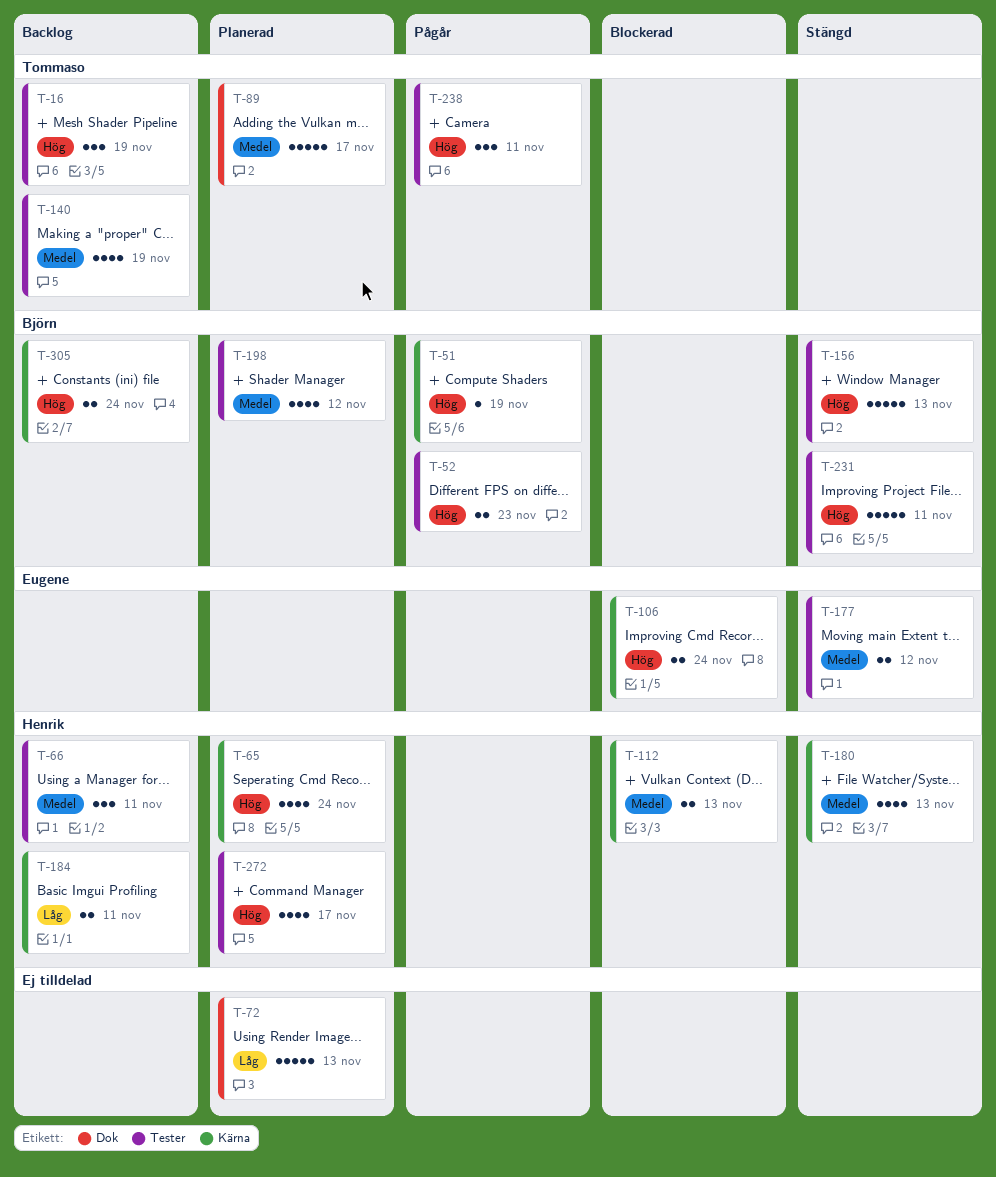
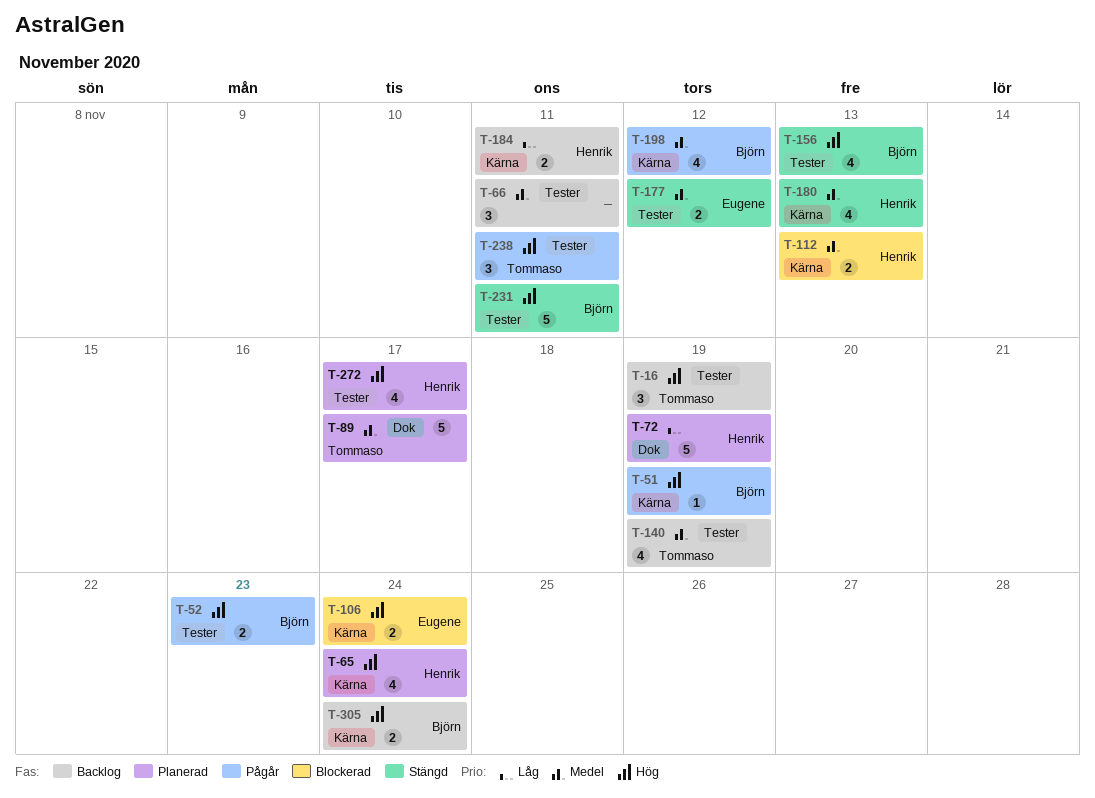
T-66, owner: Henrik -> none
T-72, owner: none -> Henrik
T-72, due: Nov 13 -> Nov 19
T-156, estimate: 5 -> 4
T-198, status: Planerad -> Pågår
T-198, label: Tester -> Kärna

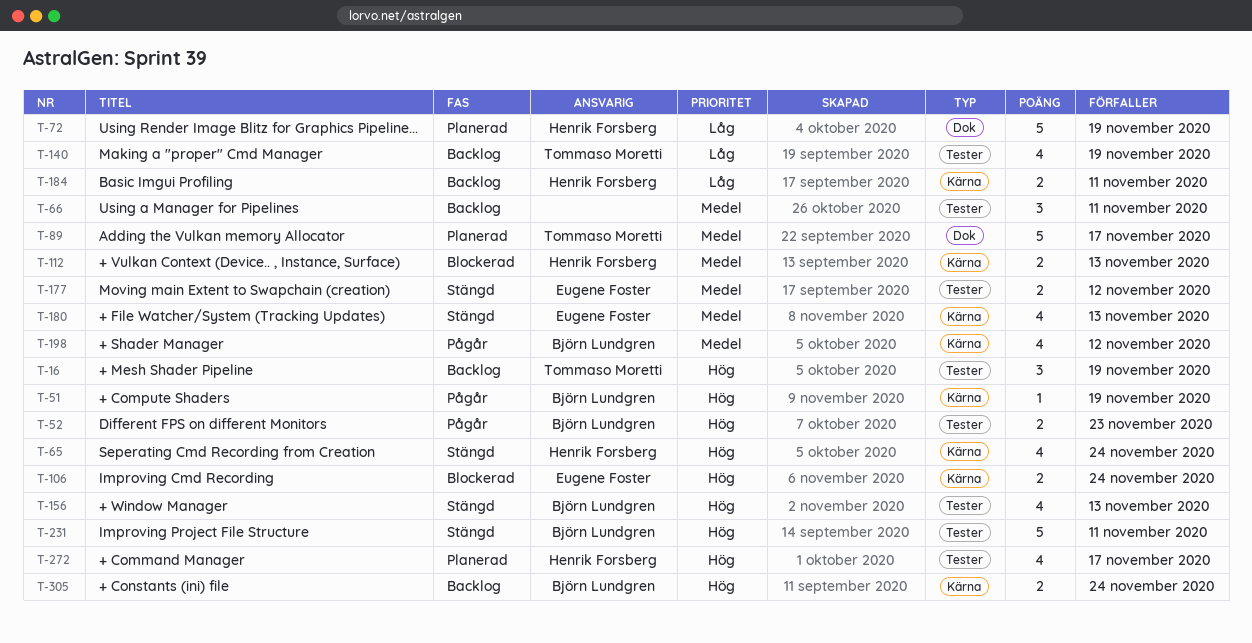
T-65, status: Planerad -> Stängd
T-140, priority: Medel -> Låg
T-180, owner: Henrik Forsberg -> Eugene Foster
T-238: present -> none

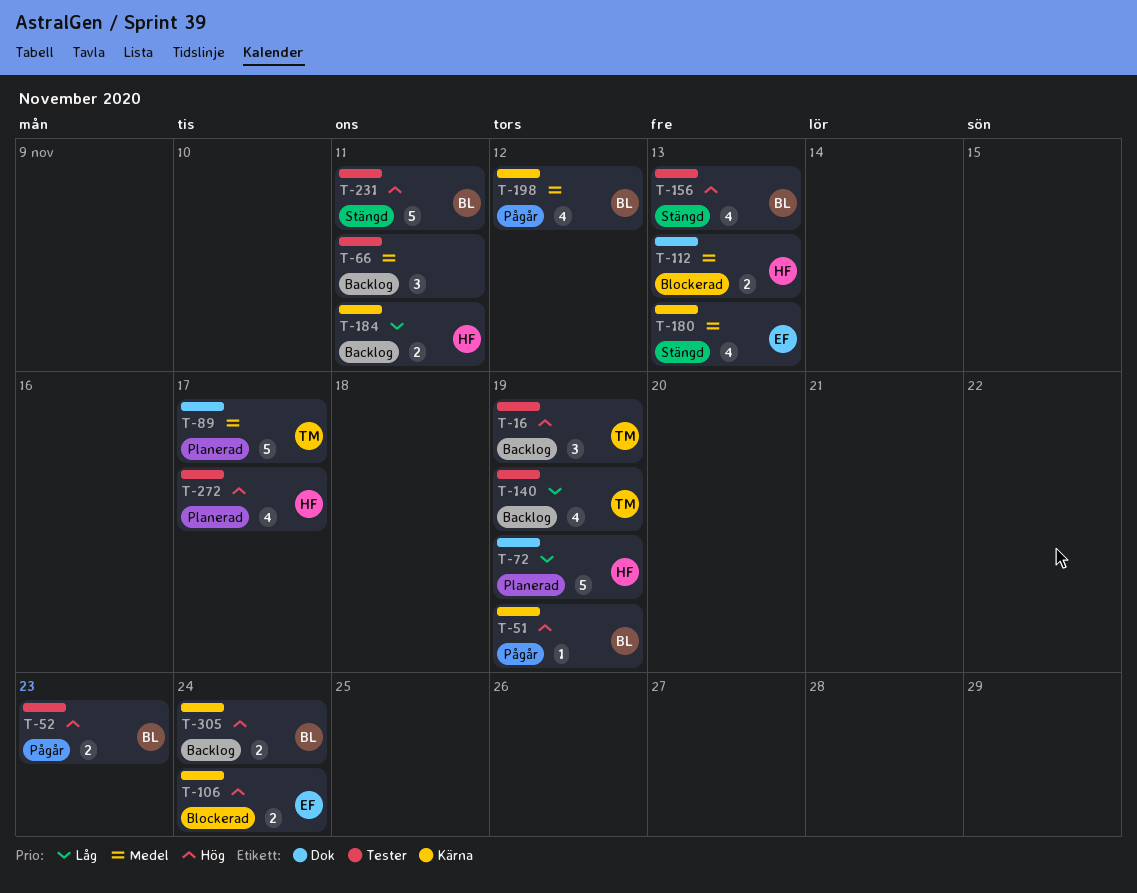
T-65: present -> none
T-112, label: Kärna -> Dok
T-177: present -> none

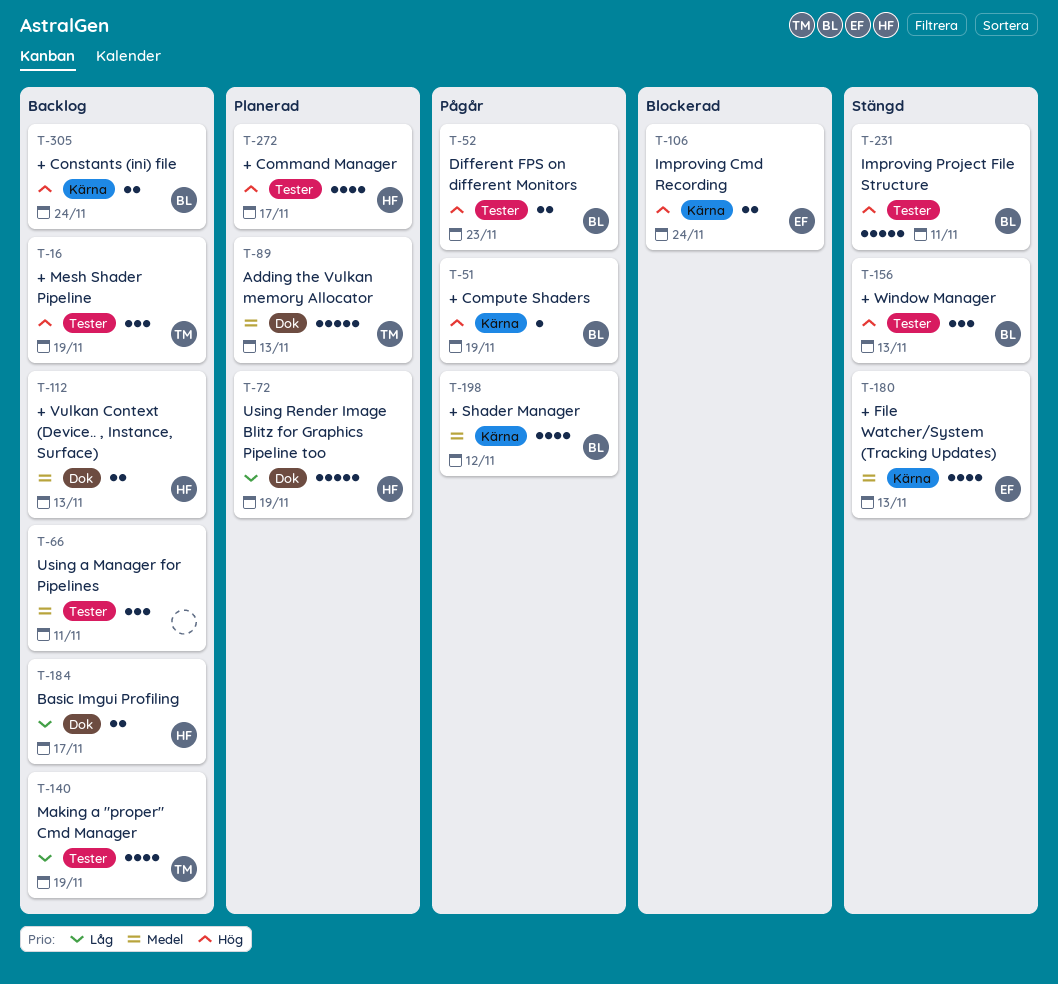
T-89, due: Nov 17 -> Nov 13
T-112, status: Blockerad -> Backlog
T-156, estimate: 4 -> 3
T-184, label: Kärna -> Dok
T-184, due: Nov 11 -> Nov 17

